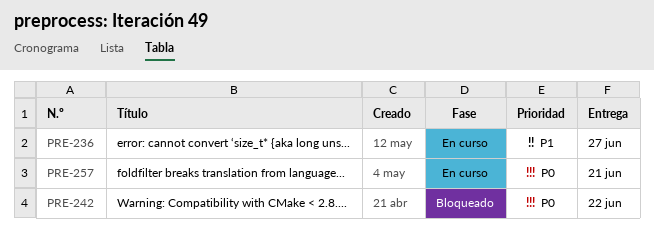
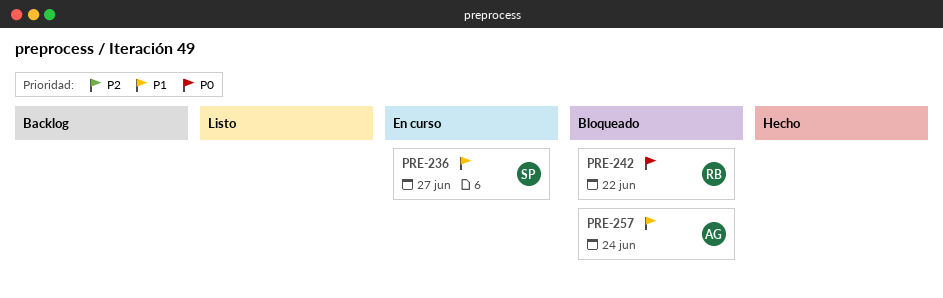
PRE-257, status: En curso -> Bloqueado
PRE-257, priority: P0 -> P1
PRE-257, due: Jun 21 -> Jun 24

